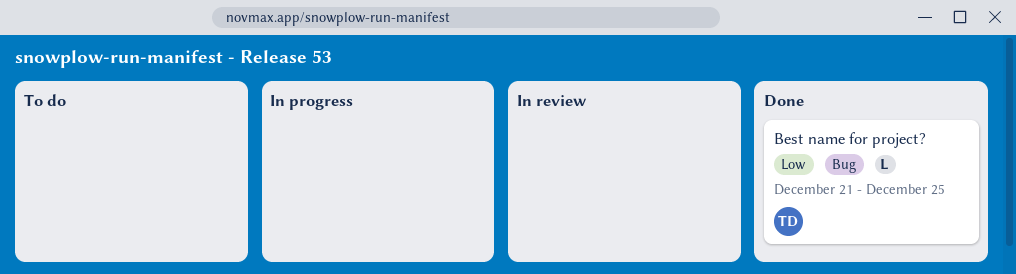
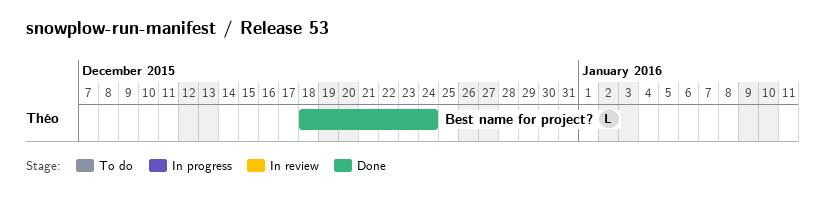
Best name for project?, start: Dec 21 -> Dec 18
Best name for project?, due: Dec 25 -> Dec 24

